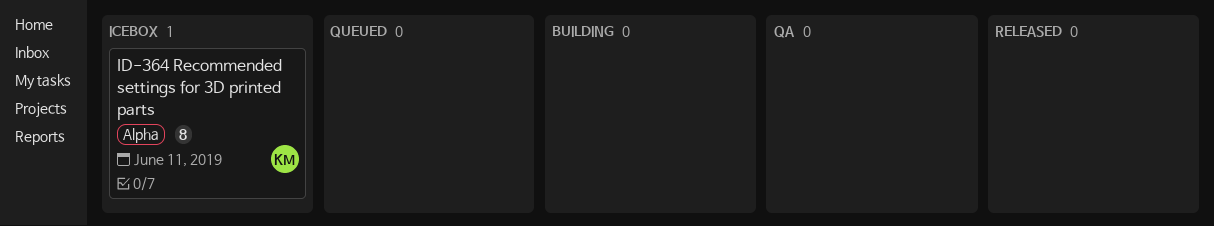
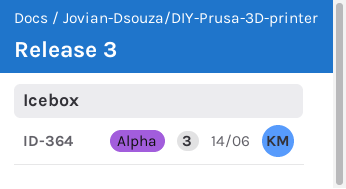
ID-364, estimate: 8 -> 3
ID-364, due: Jun 11 -> Jun 14

